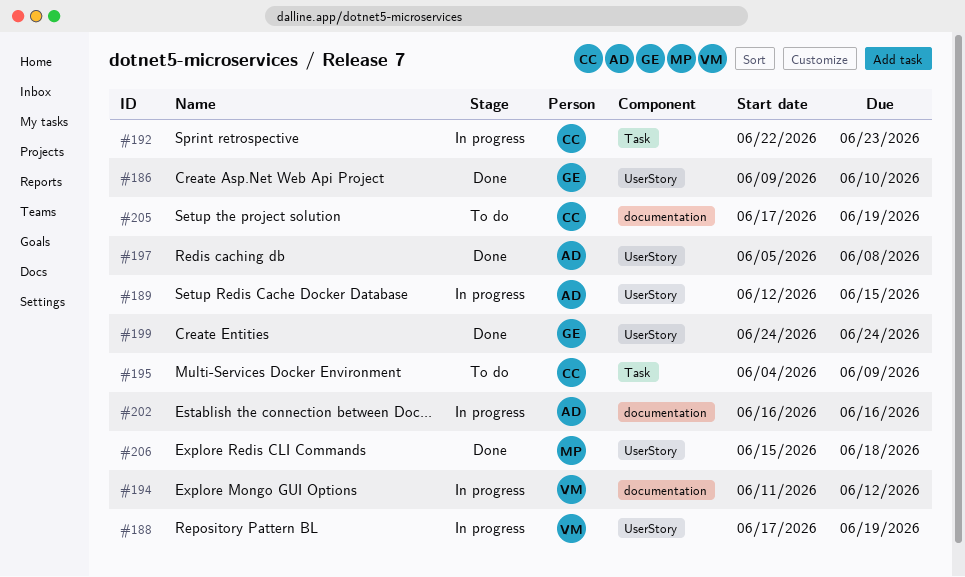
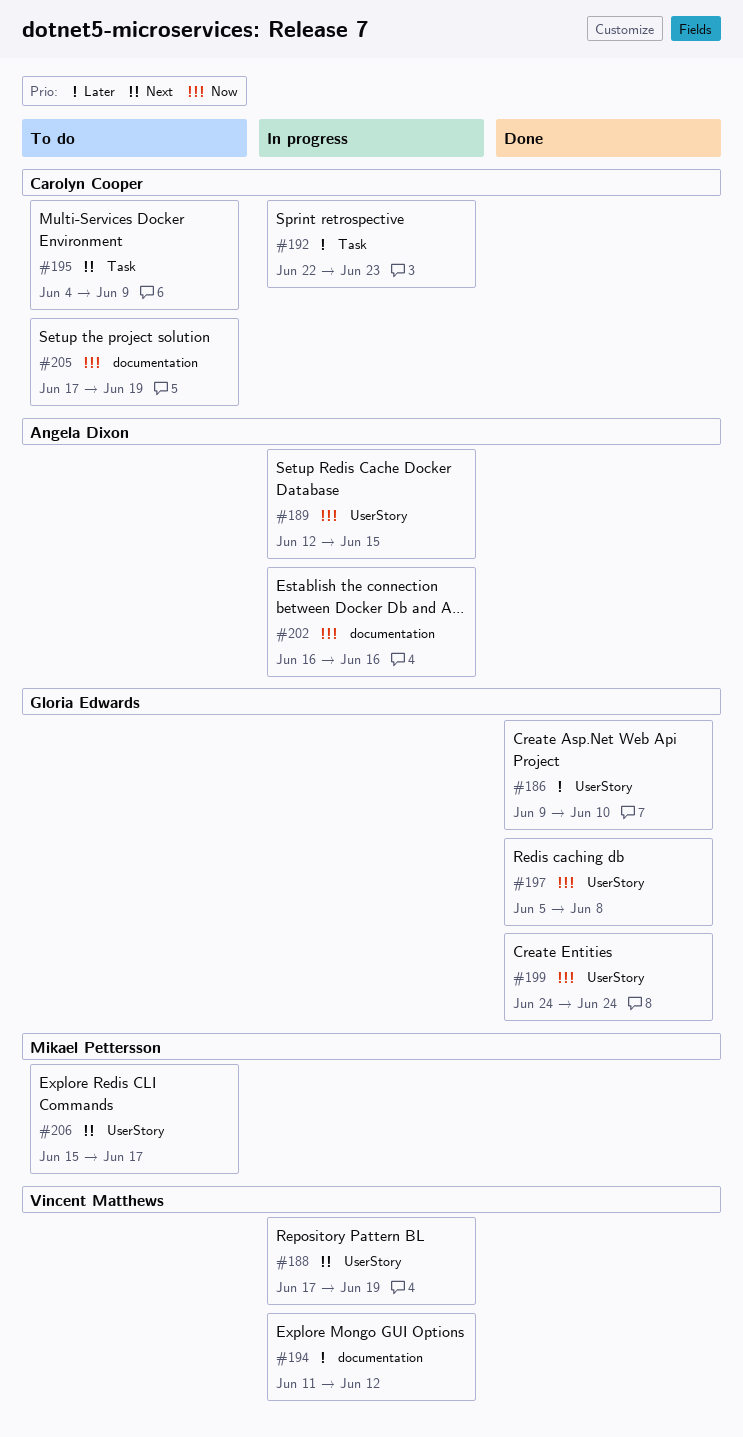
#197, owner: Angela Dixon -> Gloria Edwards
#206, status: Done -> To do
#206, due: Jun 18 -> Jun 17

